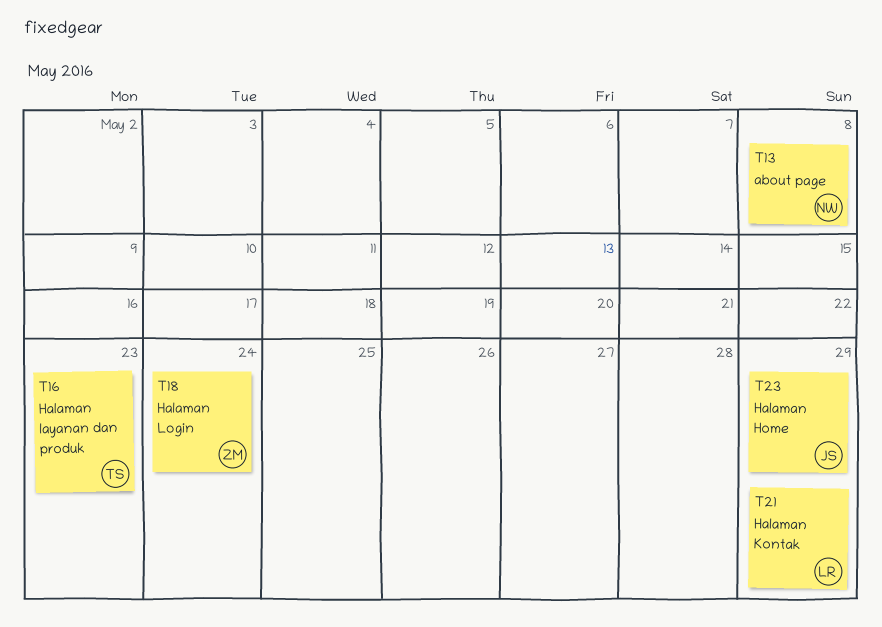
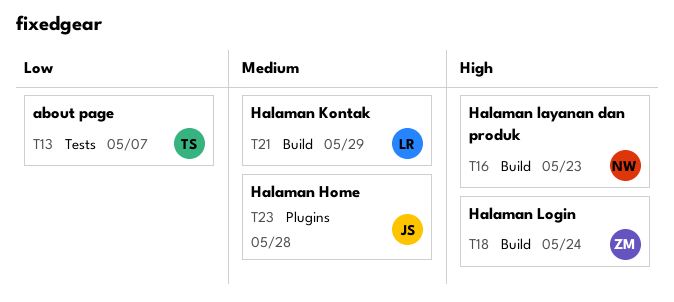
T13, owner: NW -> TS
T13, due: May 8 -> May 7
T16, owner: TS -> NW
T23, due: May 29 -> May 28

